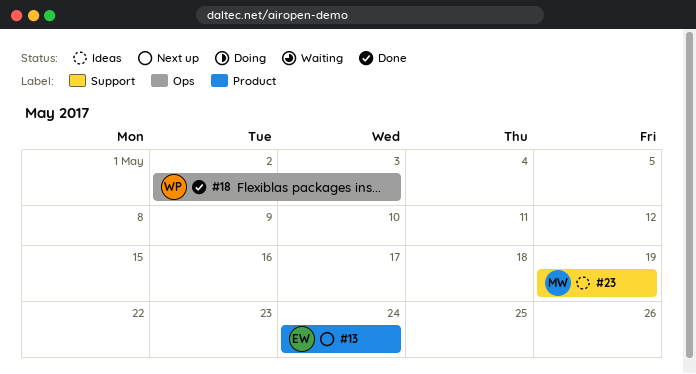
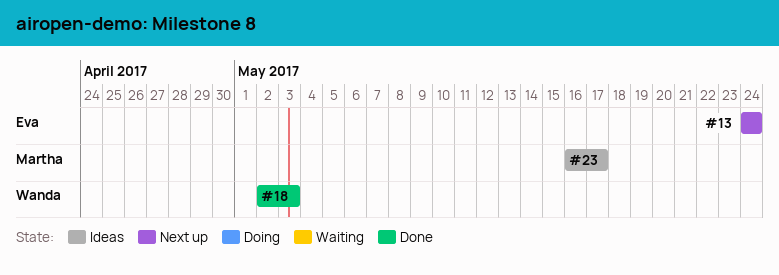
#23, start: May 19 -> May 16
#23, due: May 19 -> May 17

